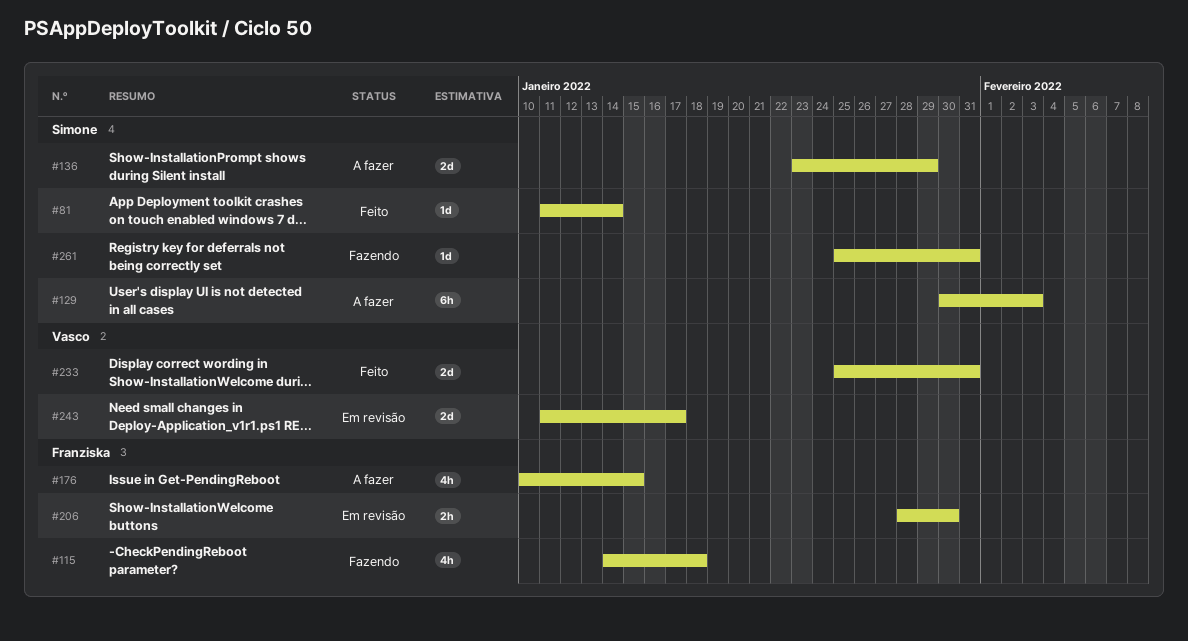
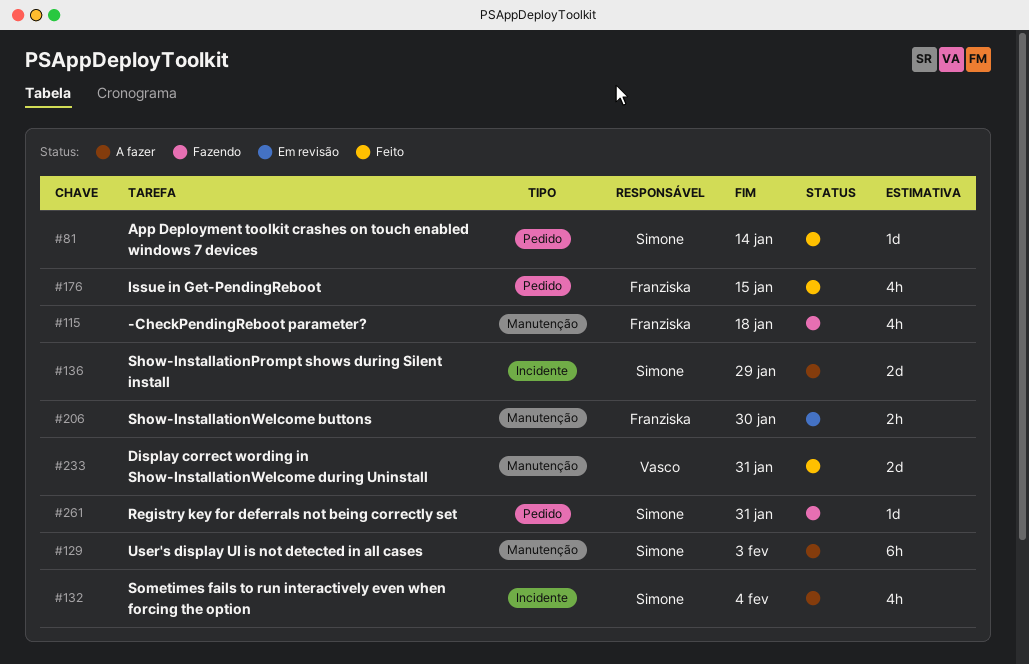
#132: none -> present
#176, status: A fazer -> Feito
#243: present -> none

